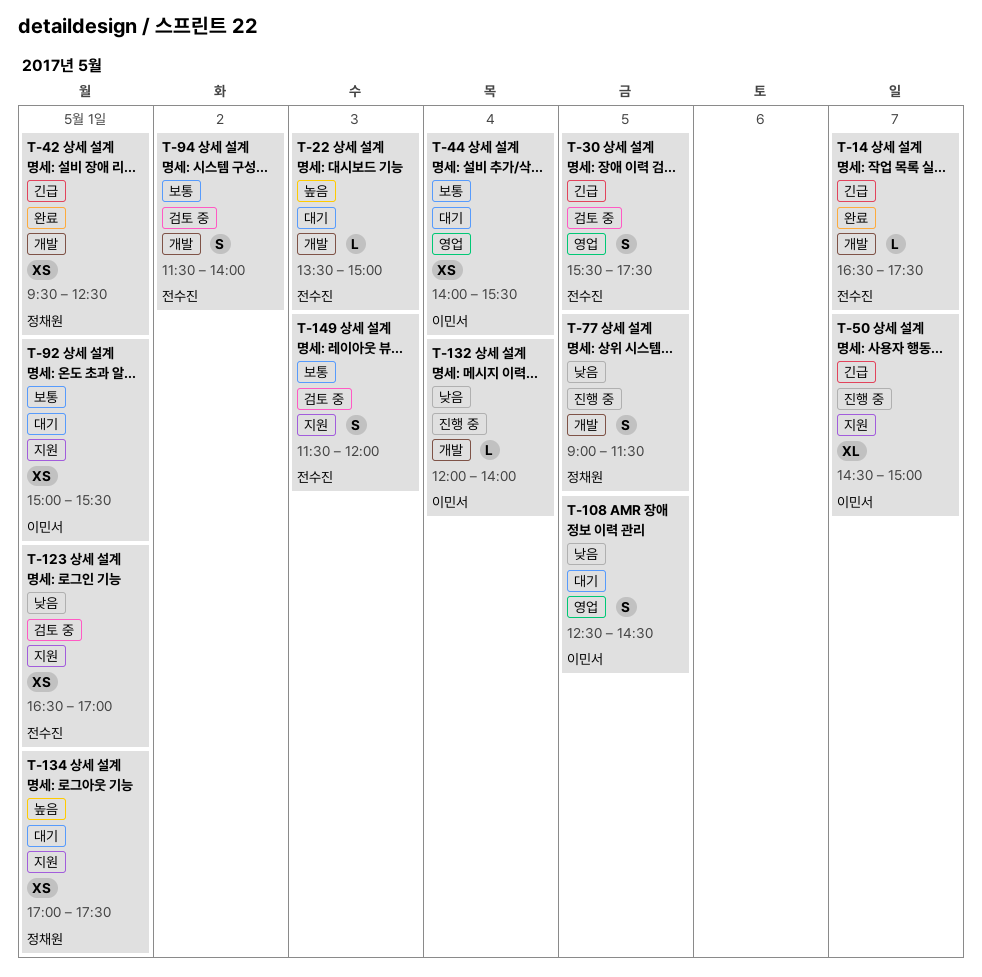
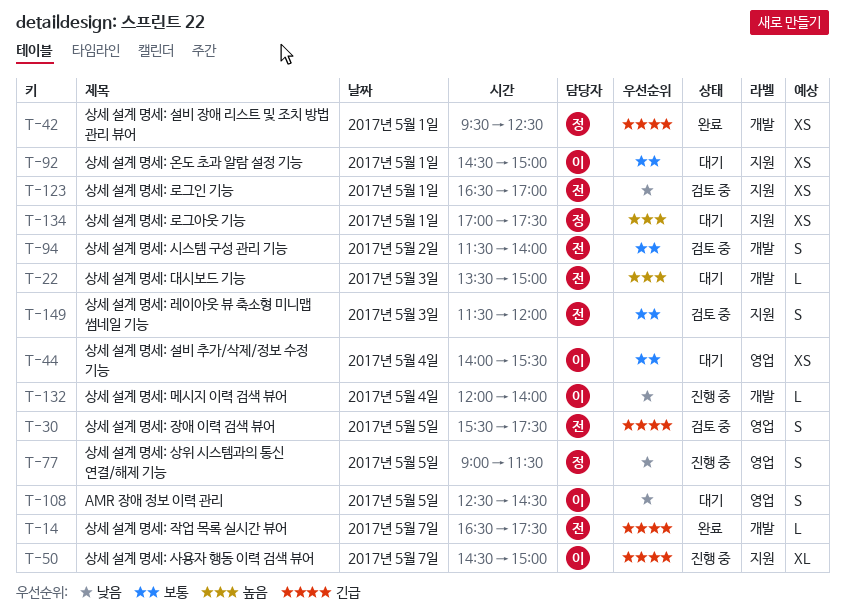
T-77, label: 개발 -> 영업
T-92, begins: 15:00 -> 14:30
T-92, ends: 15:30 -> 15:00

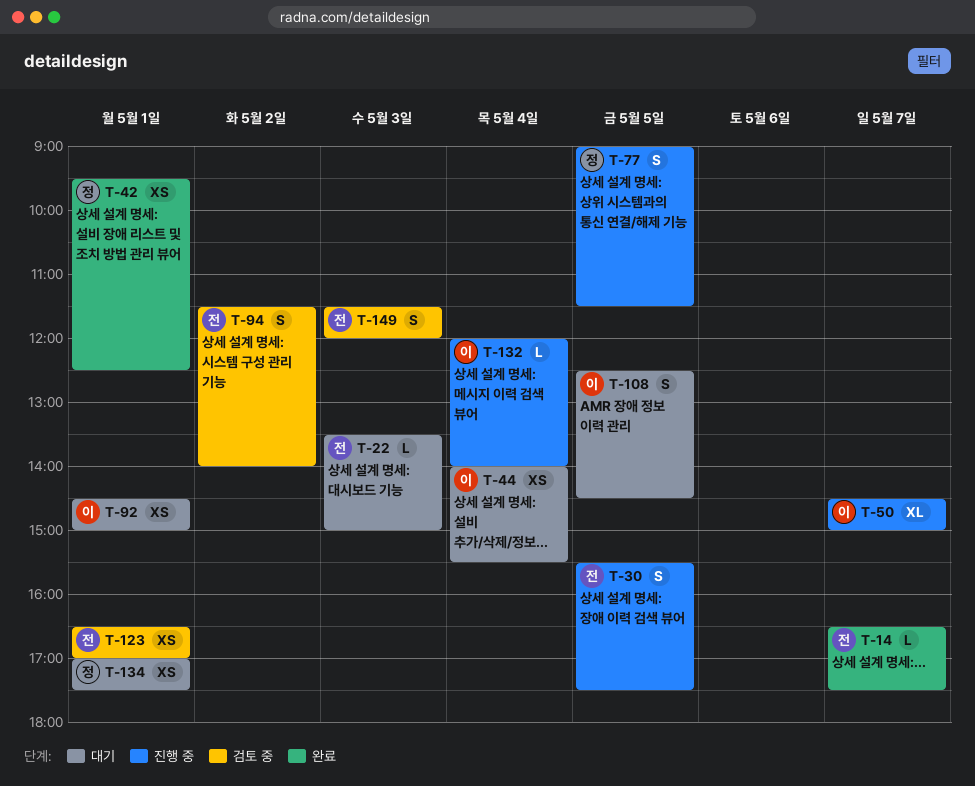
T-30, status: 검토 중 -> 진행 중

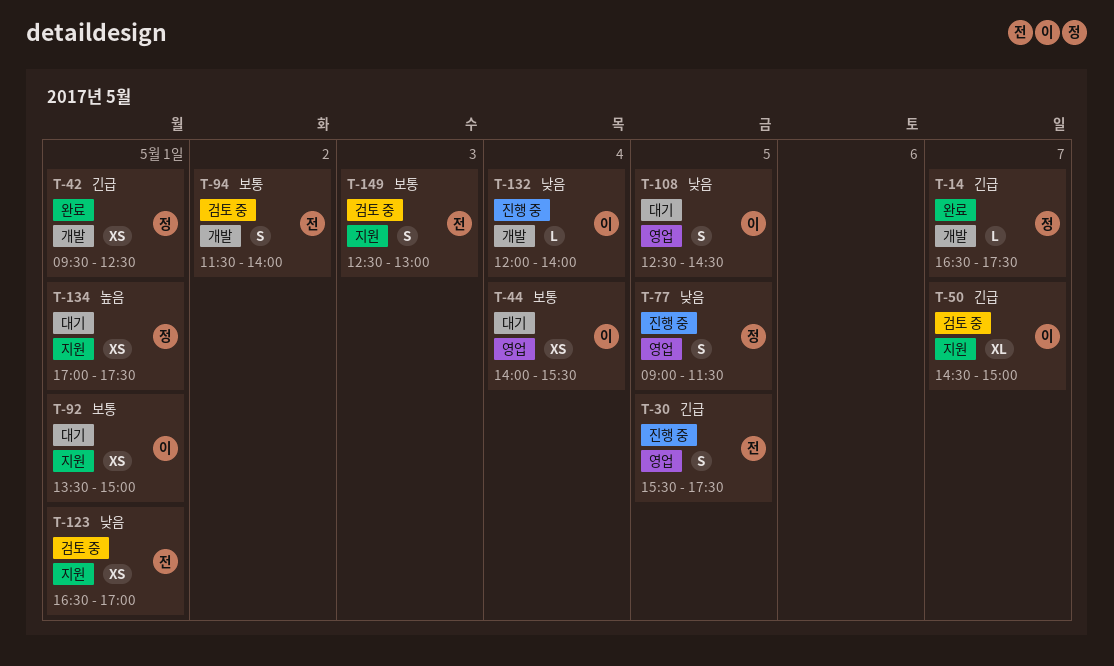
T-14, owner: 전 -> 정
T-22: present -> none
T-50, status: 진행 중 -> 검토 중
T-92, begins: 14:30 -> 13:30
T-149, begins: 11:30 -> 12:30
T-149, ends: 12:00 -> 13:00

